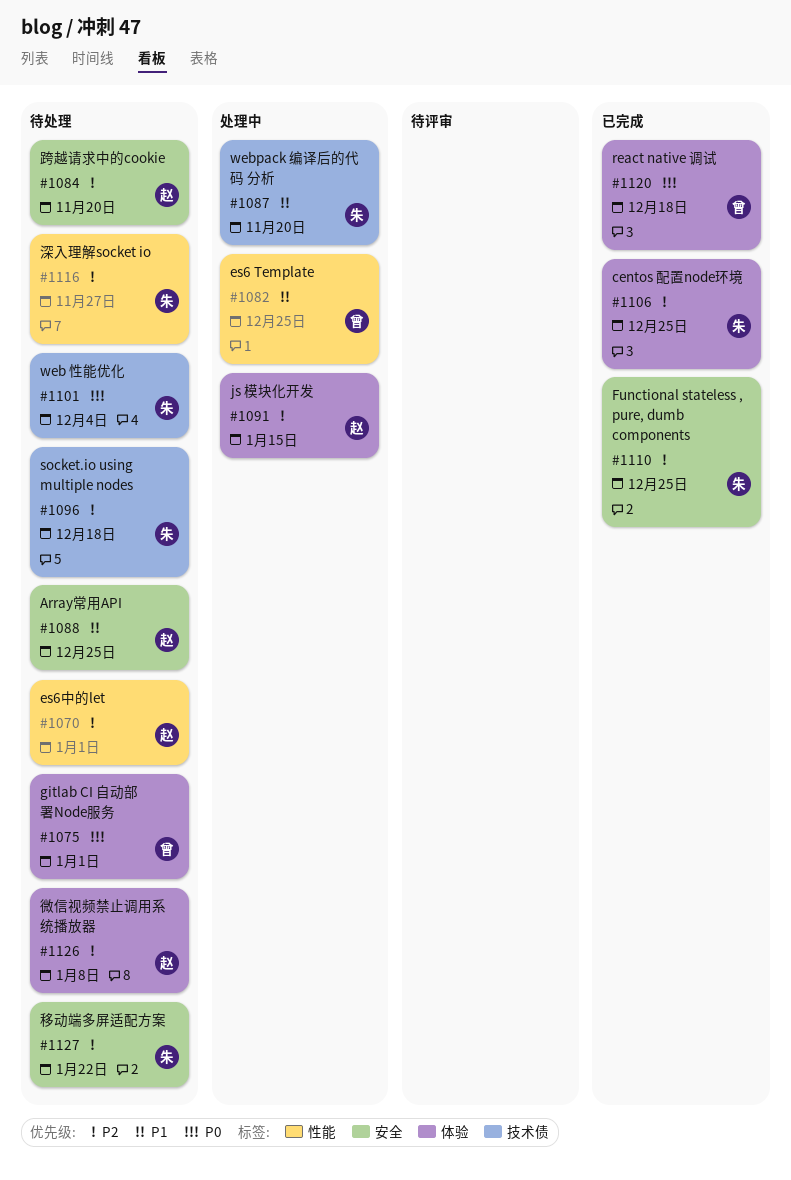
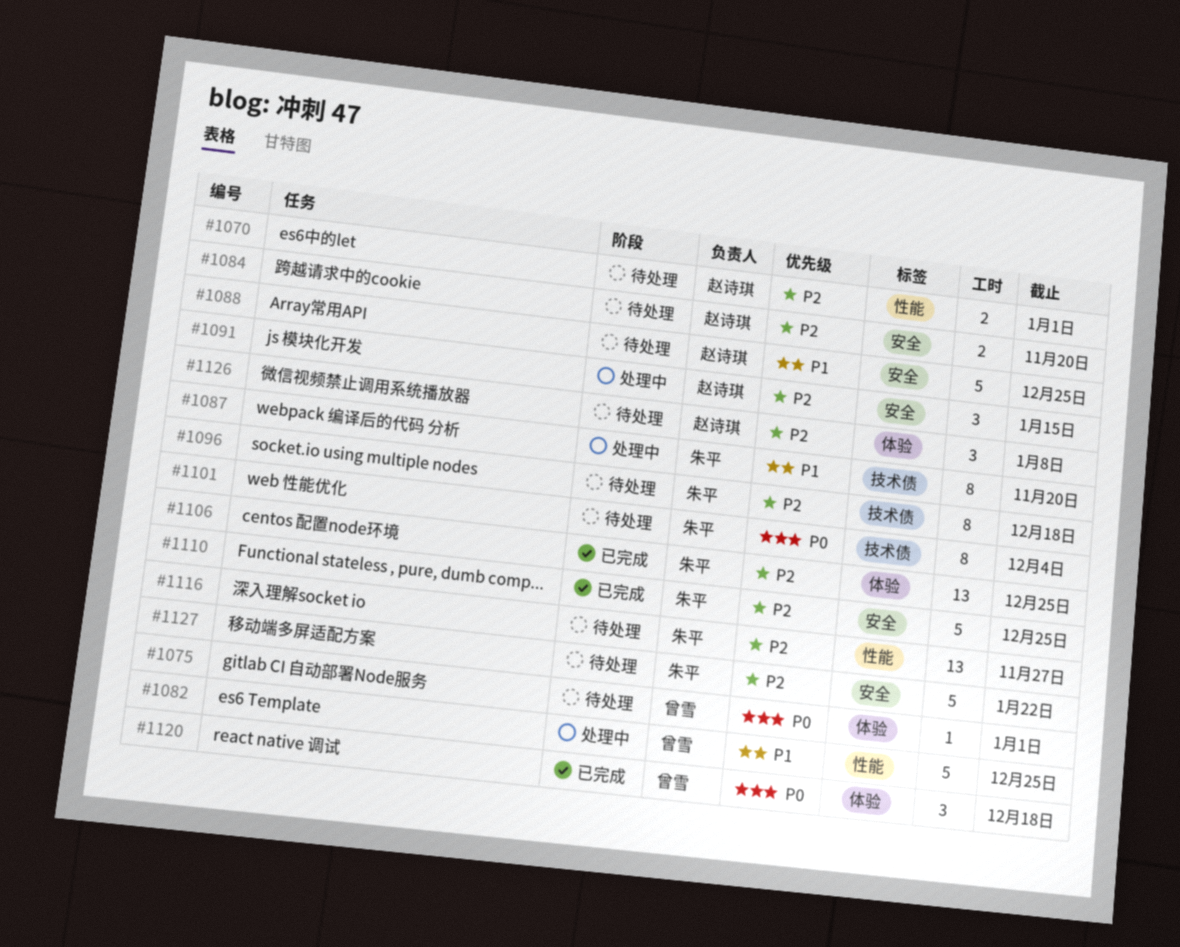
#1091, label: 体验 -> 安全

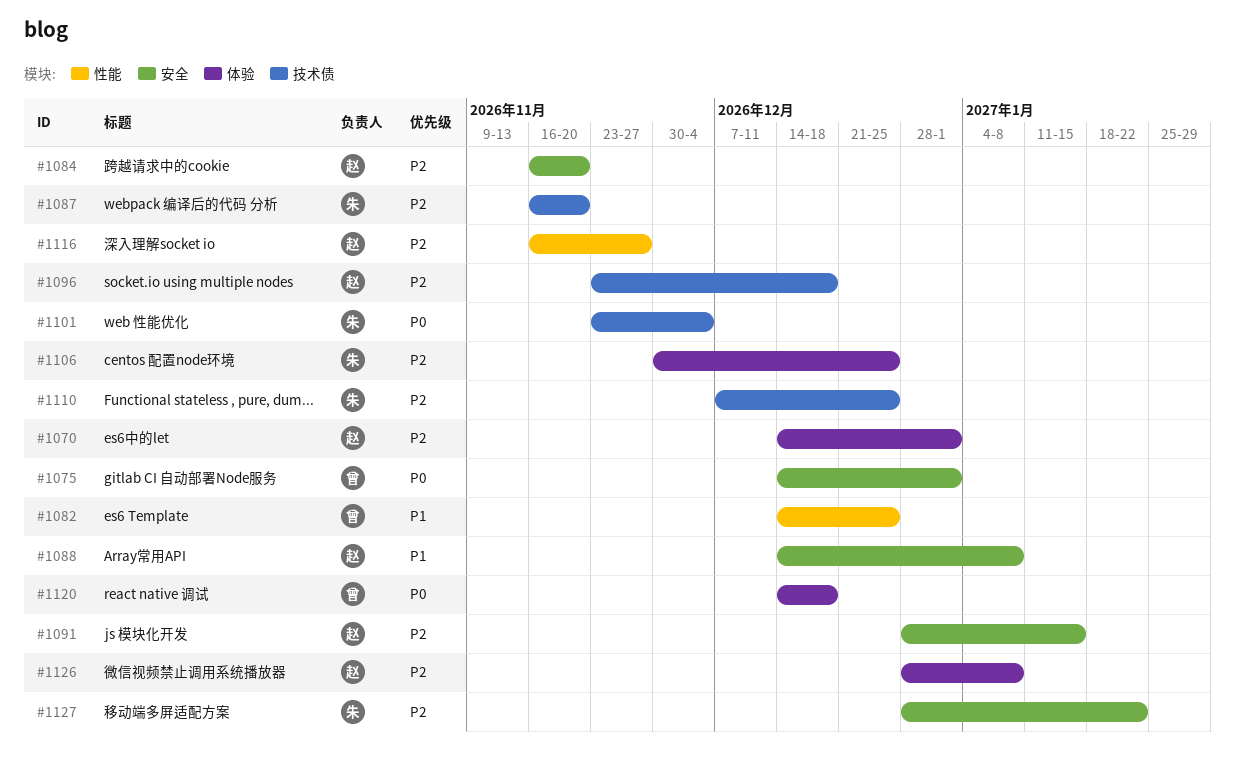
#1070, label: 性能 -> 体验
#1075, label: 体验 -> 安全
#1087, priority: P1 -> P2
#1088, due: Dec 25 -> Jan 8
#1096, owner: 朱平 -> 赵诗琪
#1110, label: 安全 -> 技术债
#1116, owner: 朱平 -> 赵诗琪

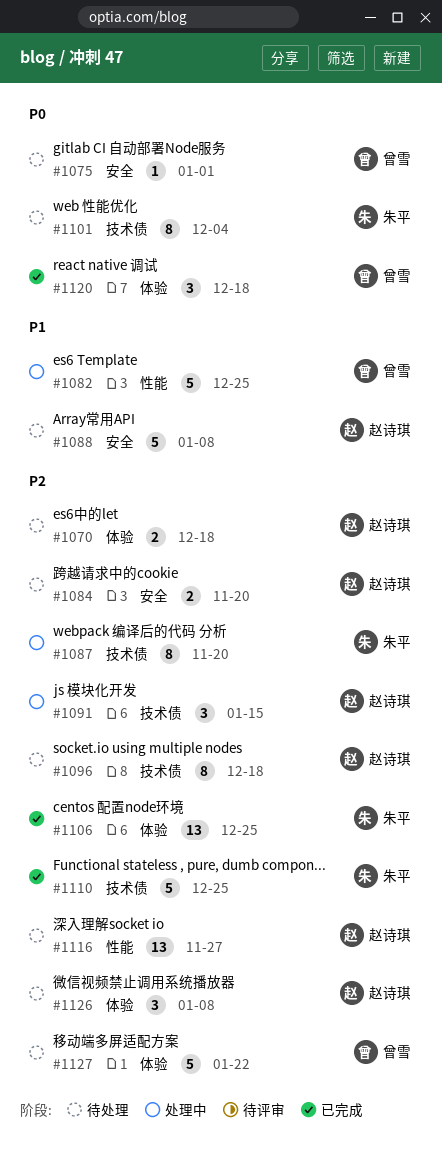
#1070, due: Jan 1 -> Dec 18
#1091, label: 安全 -> 技术债
#1127, owner: 朱平 -> 曾雪
#1127, label: 安全 -> 体验

